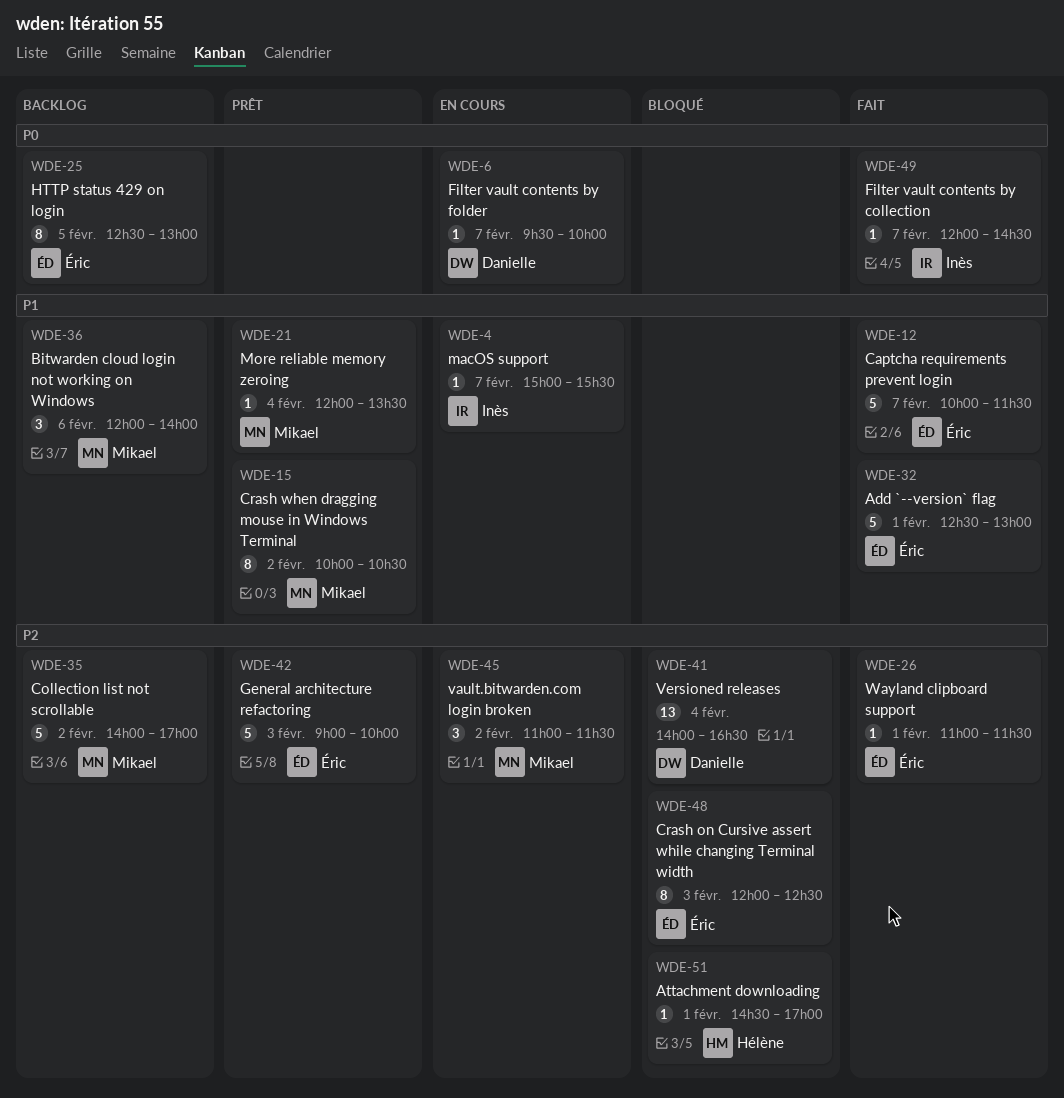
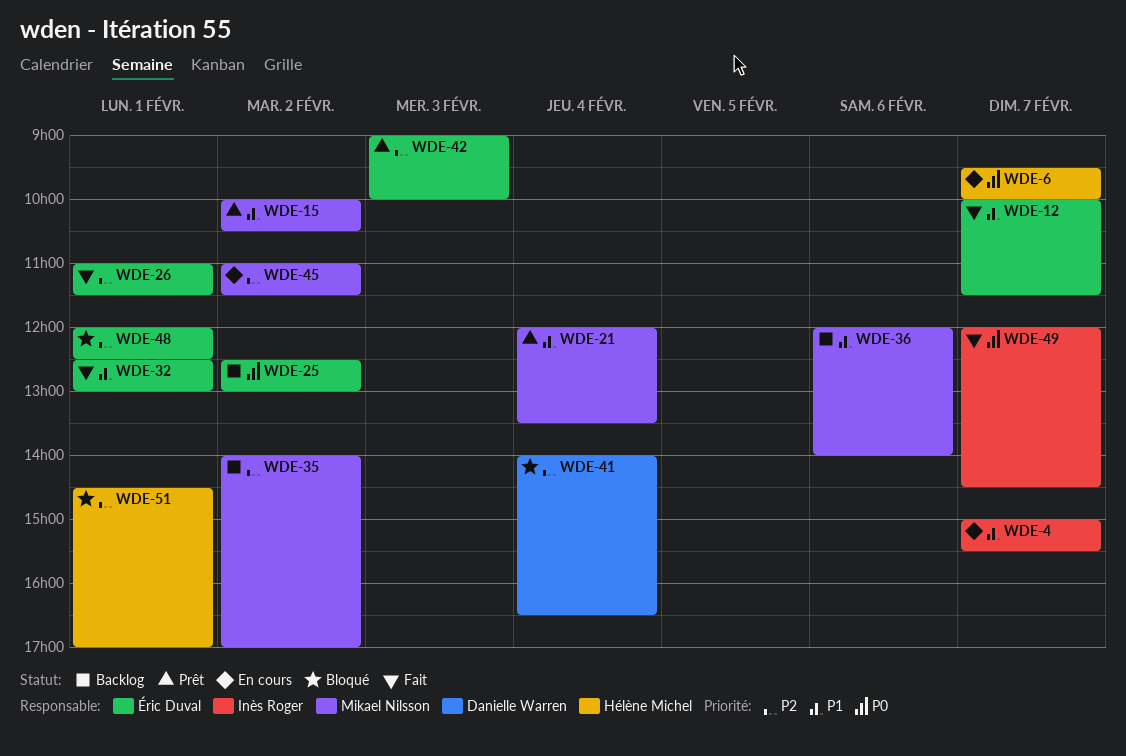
WDE-6, owner: Danielle Warren -> Hélène Michel
WDE-25, day: Feb 5 -> Feb 2
WDE-48, day: Feb 3 -> Feb 1

